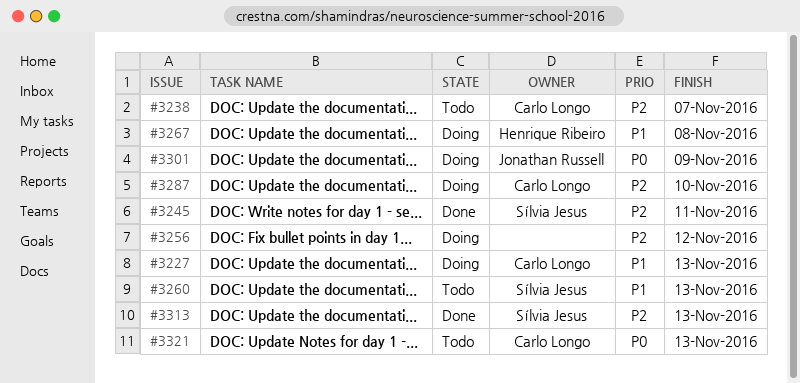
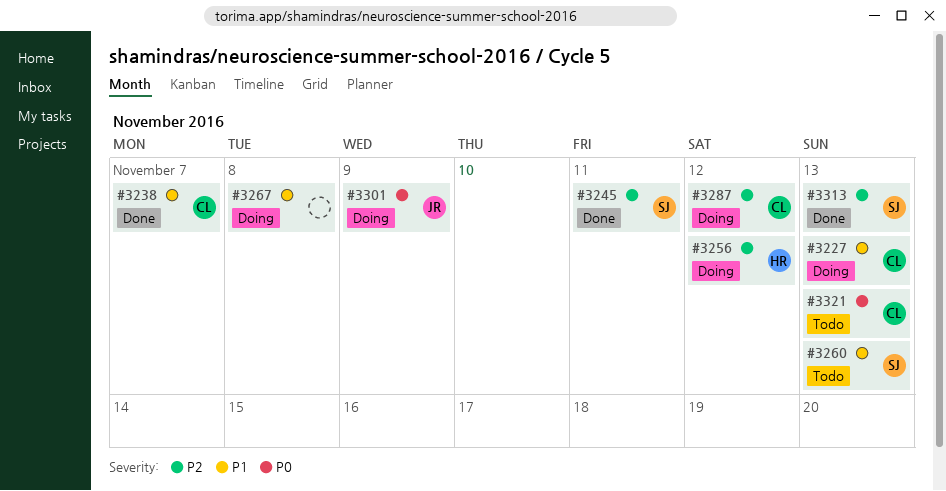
#3238, status: Todo -> Done
#3238, priority: P2 -> P1
#3256, owner: none -> Henrique Ribeiro
#3267, owner: Henrique Ribeiro -> none
#3287, due: Nov 10 -> Nov 12

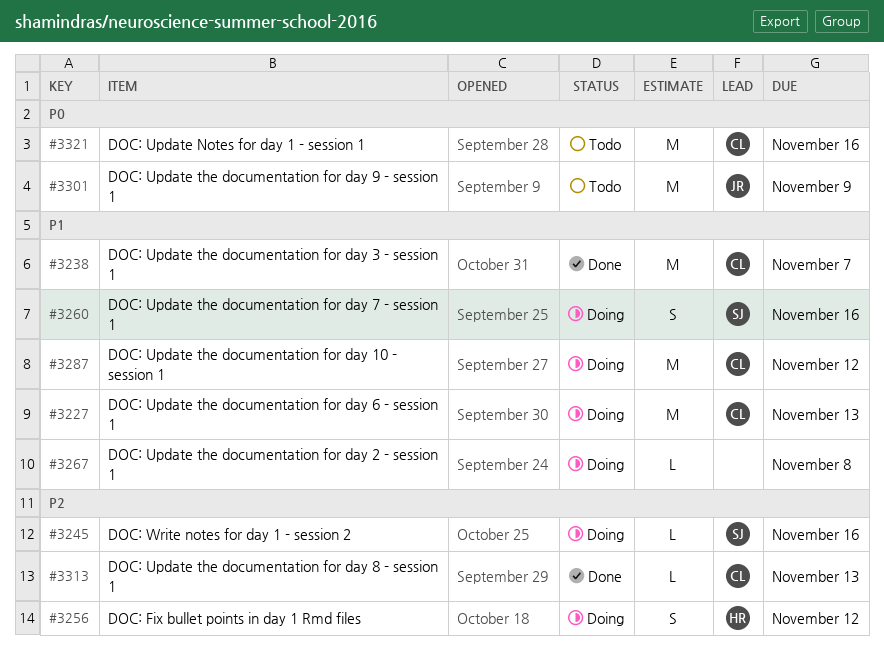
#3245, status: Done -> Doing
#3245, due: Nov 11 -> Nov 16
#3260, status: Todo -> Doing
#3260, due: Nov 13 -> Nov 16
#3287, priority: P2 -> P1
#3301, status: Doing -> Todo
#3313, owner: SJ -> CL
#3321, due: Nov 13 -> Nov 16

